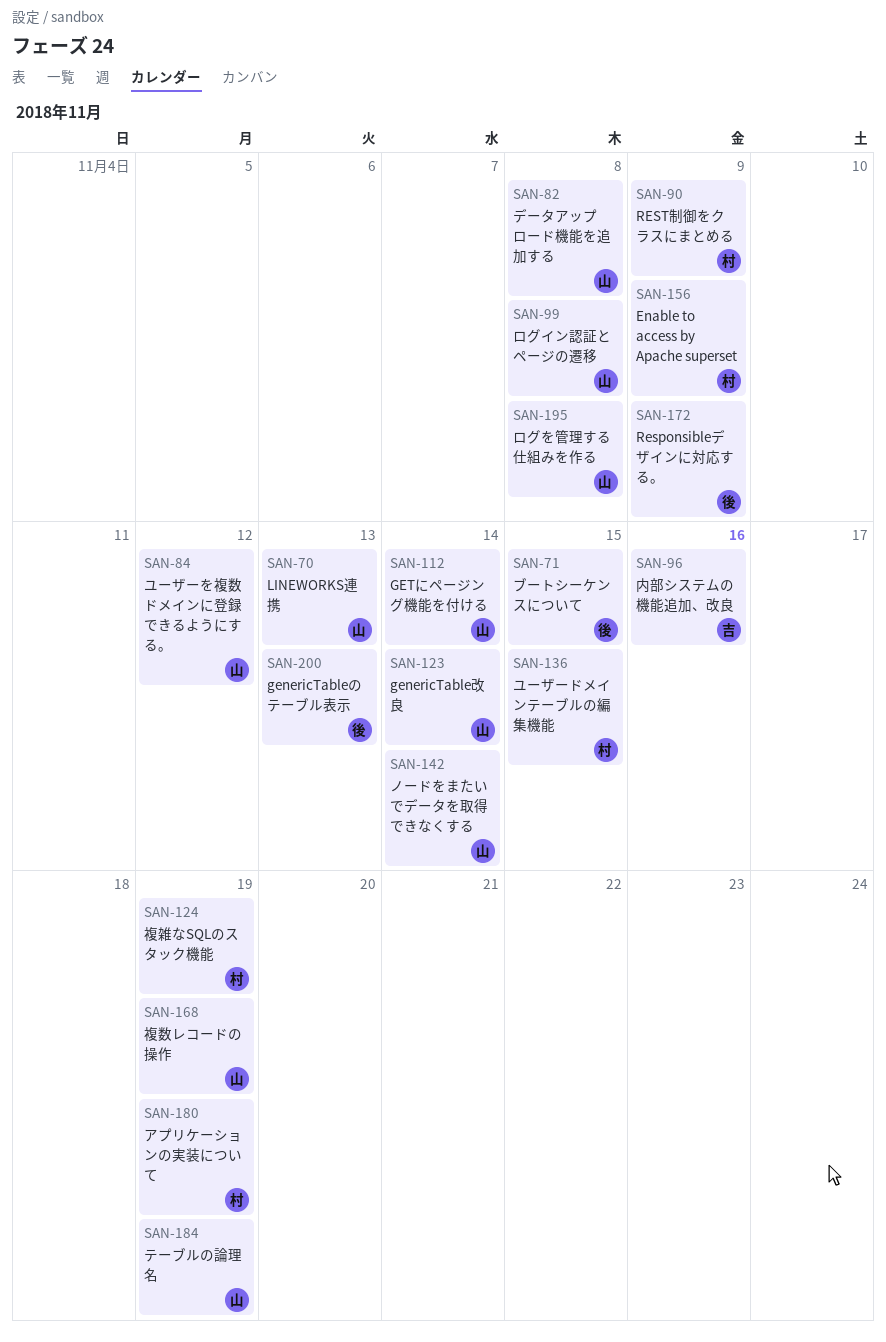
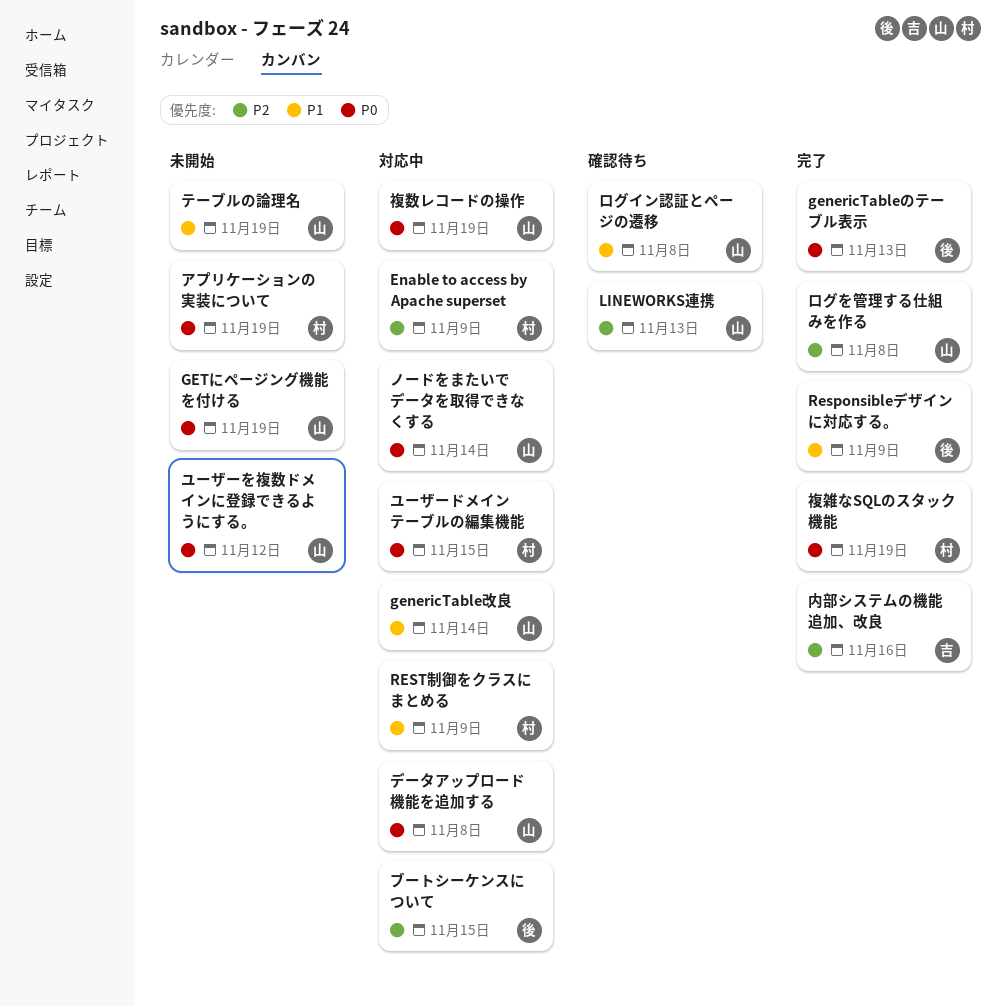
GETにページング機能を付ける, due: Nov 14 -> Nov 19

